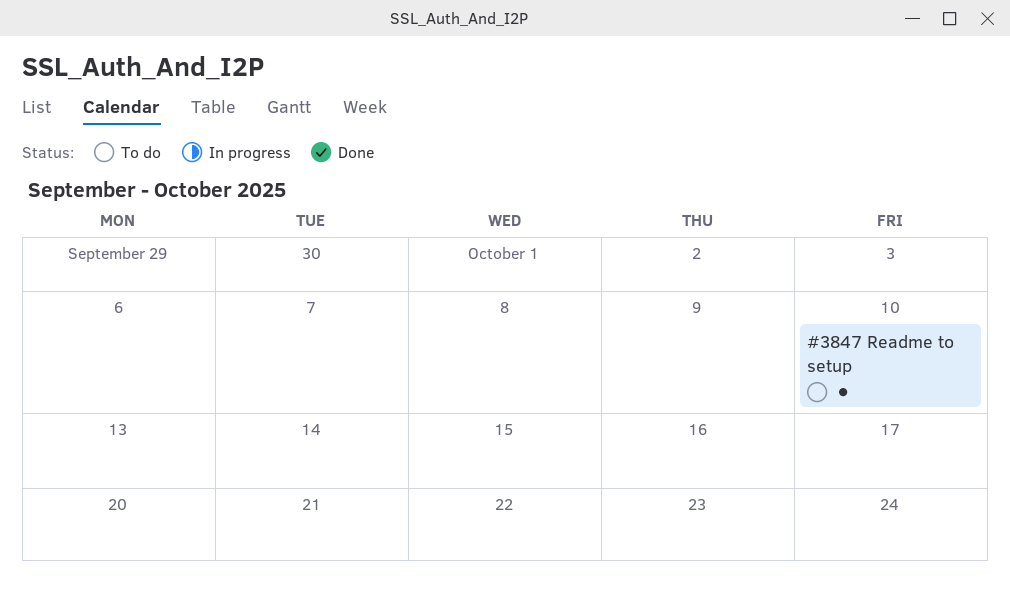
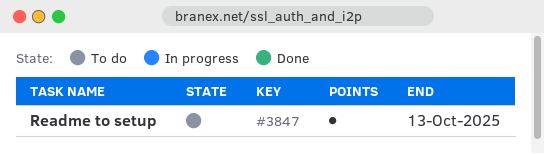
#3847, due: Oct 10 -> Oct 13

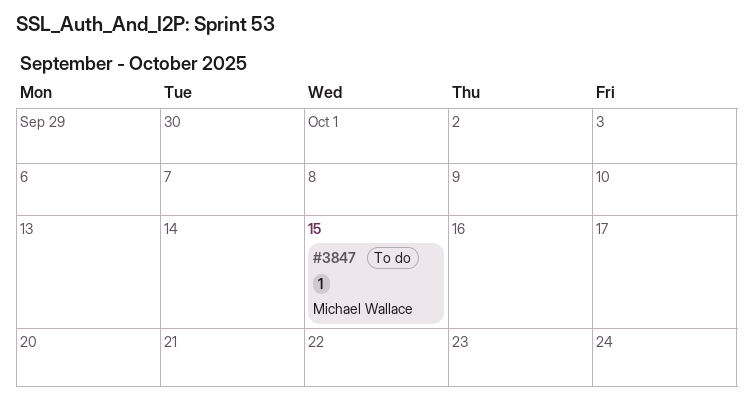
#3847, due: Oct 13 -> Oct 15

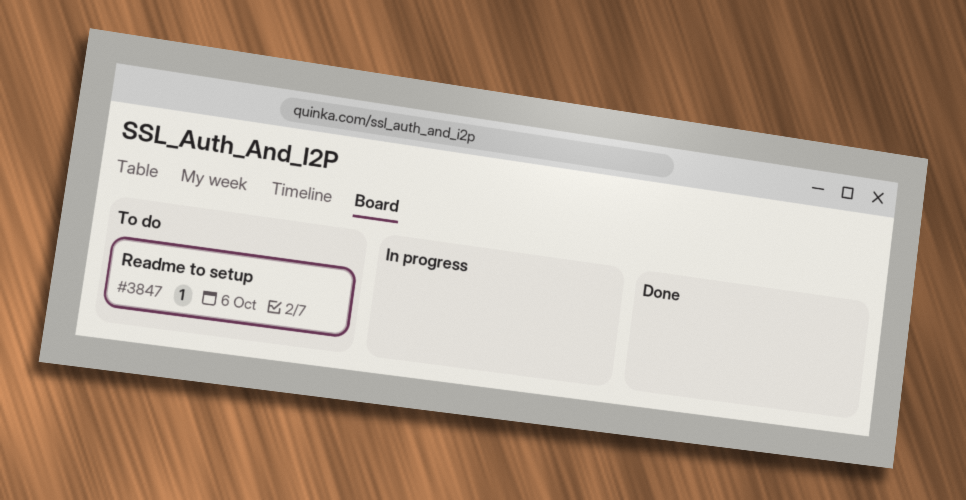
#3847, due: Oct 15 -> Oct 6

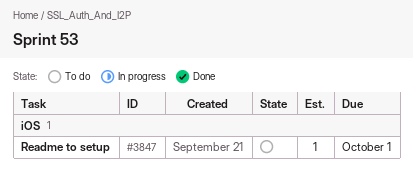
#3847, due: Oct 6 -> Oct 1

